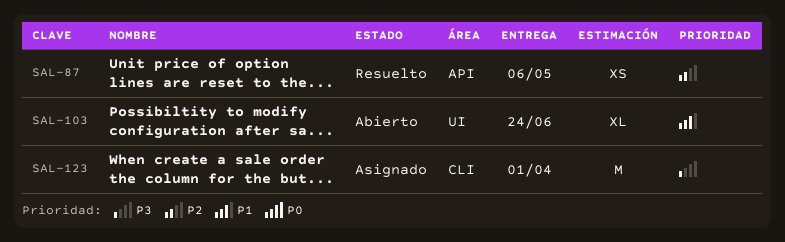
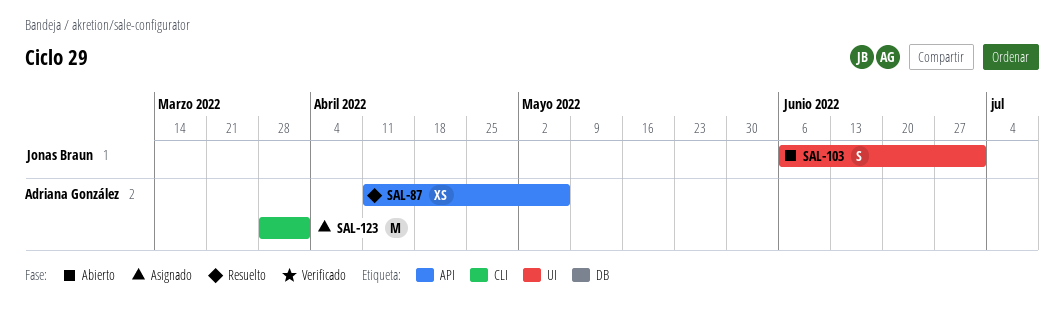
SAL-103, estimate: XL -> S
SAL-103, due: Jun 24 -> Jul 1

